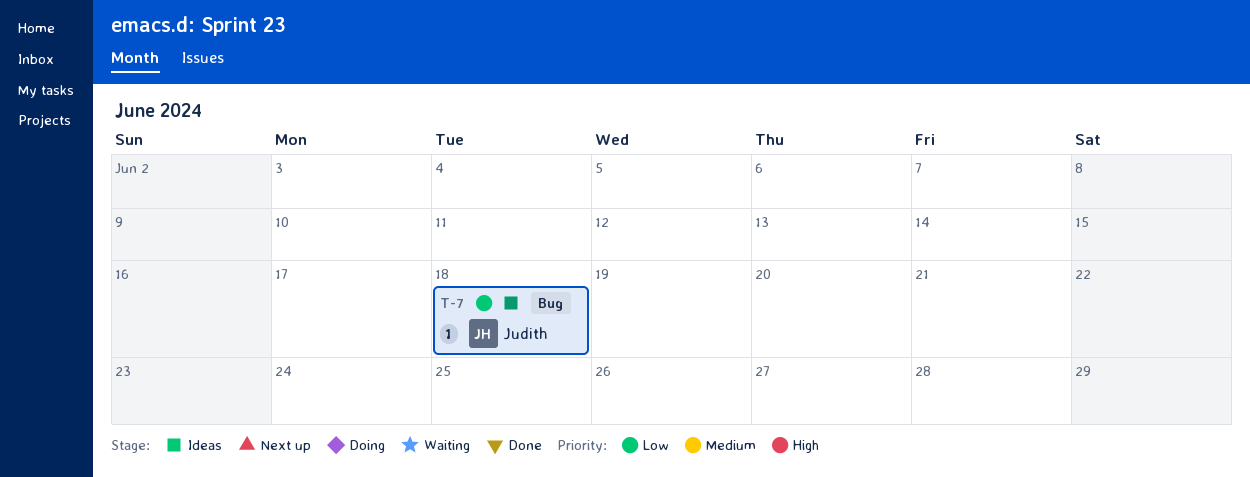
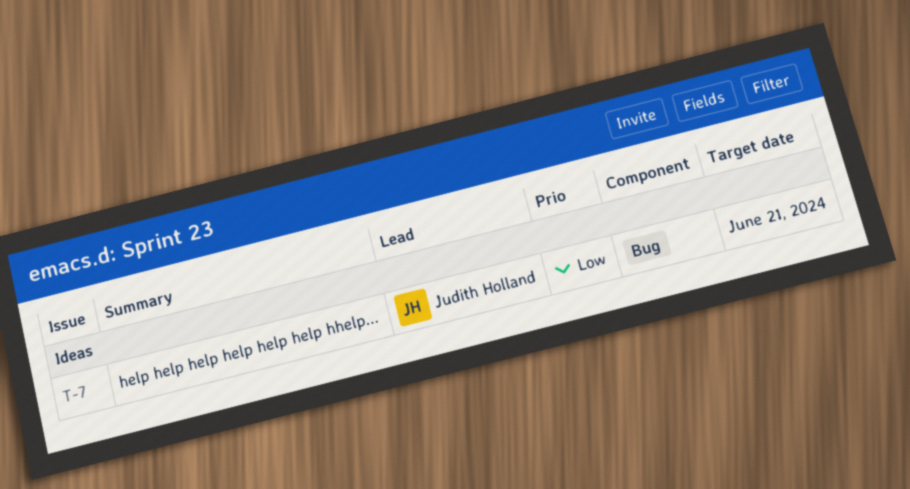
T-7, due: Jun 18 -> Jun 21

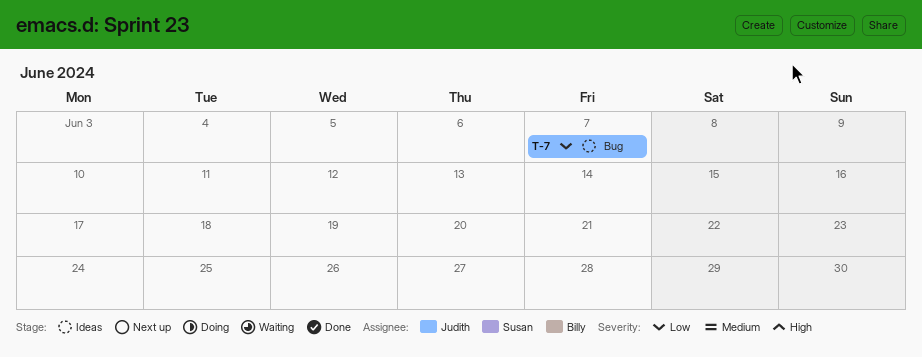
T-7, due: Jun 21 -> Jun 7

